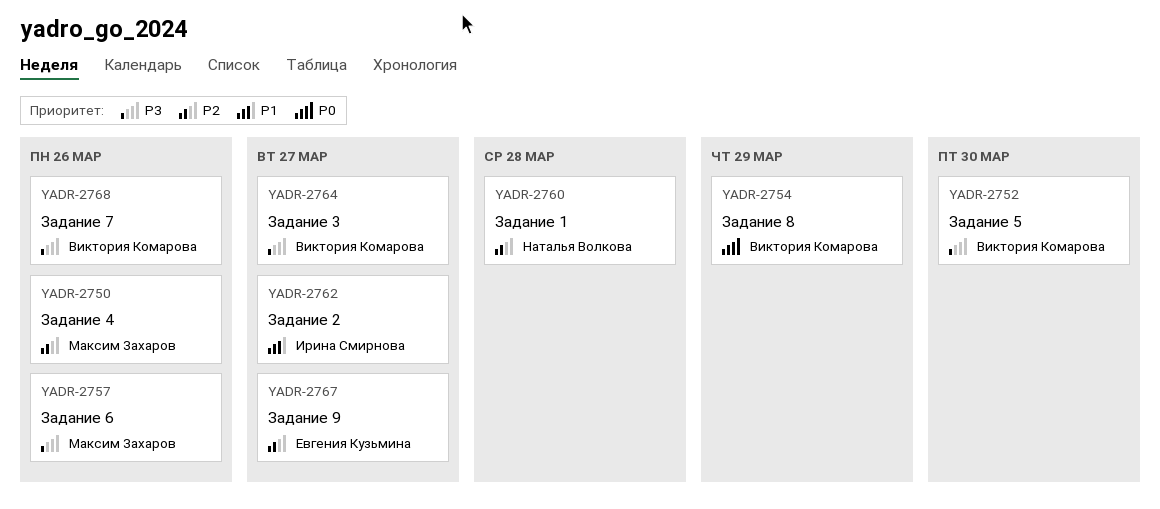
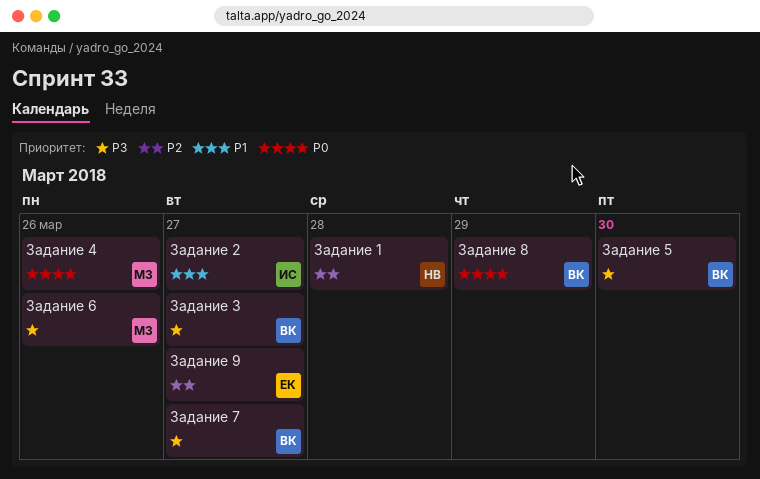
Задание 4, priority: P2 -> P0
Задание 7, due: Mar 26 -> Mar 27

